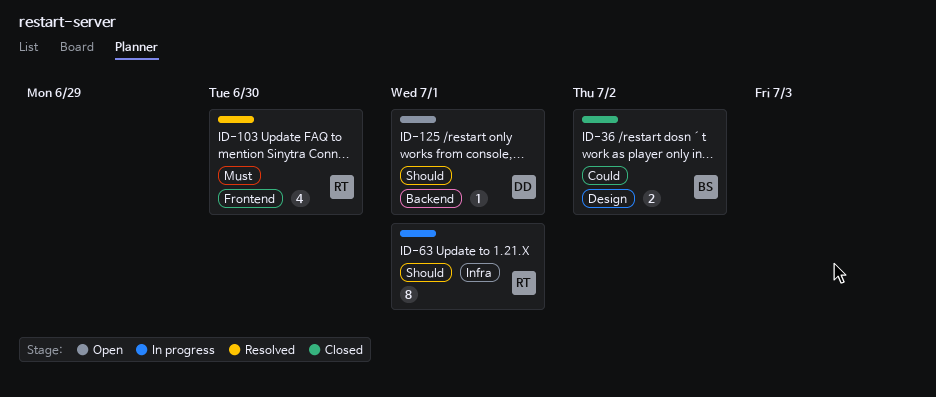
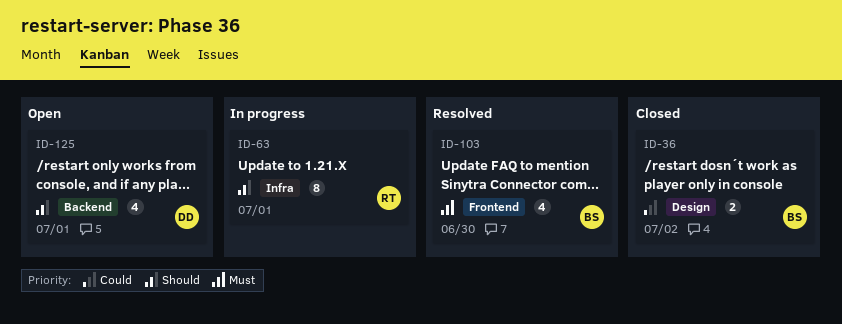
ID-103, owner: RT -> BS
ID-125, estimate: 1 -> 4

